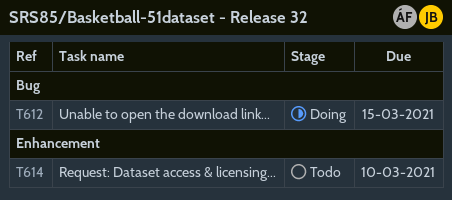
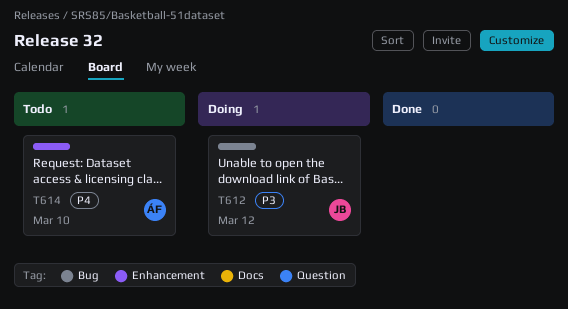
T612, due: Mar 15 -> Mar 12

